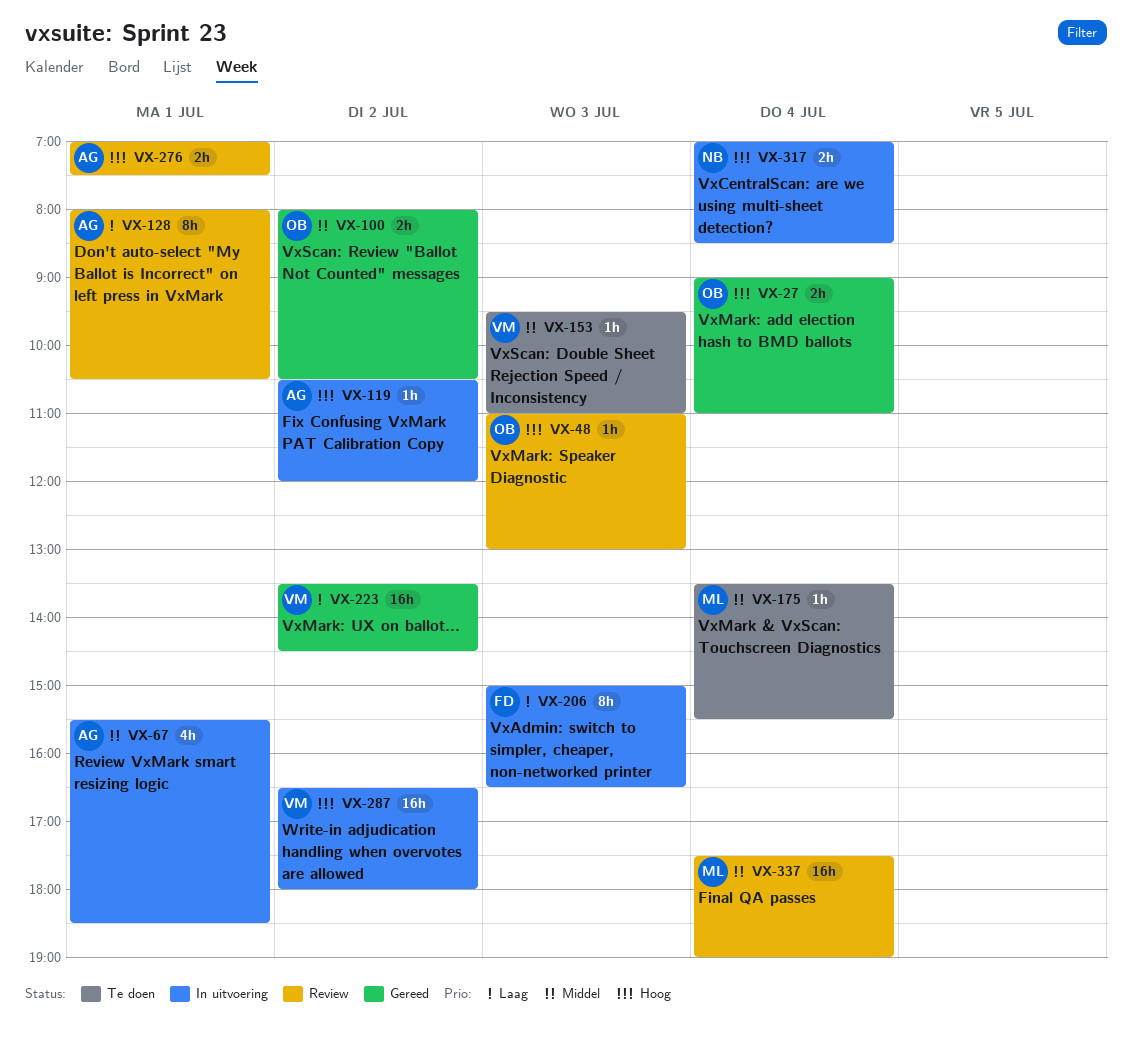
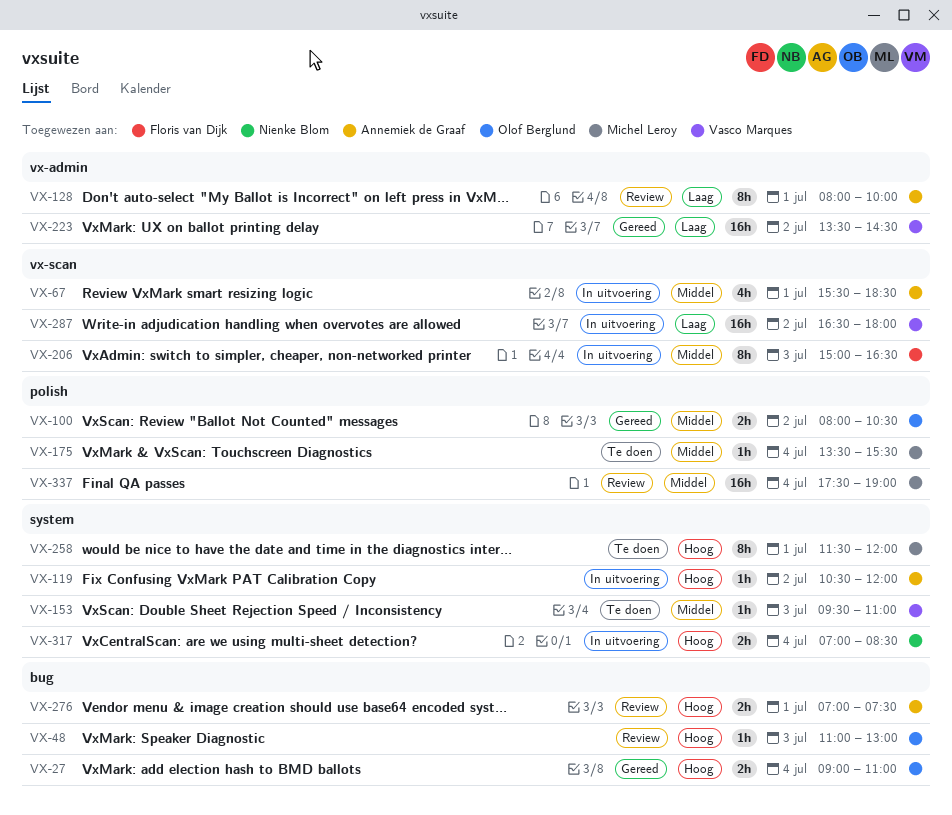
VX-128, ends: 10:30 -> 10:00
VX-206, priority: Laag -> Middel
VX-258: none -> present
VX-287, priority: Hoog -> Laag

